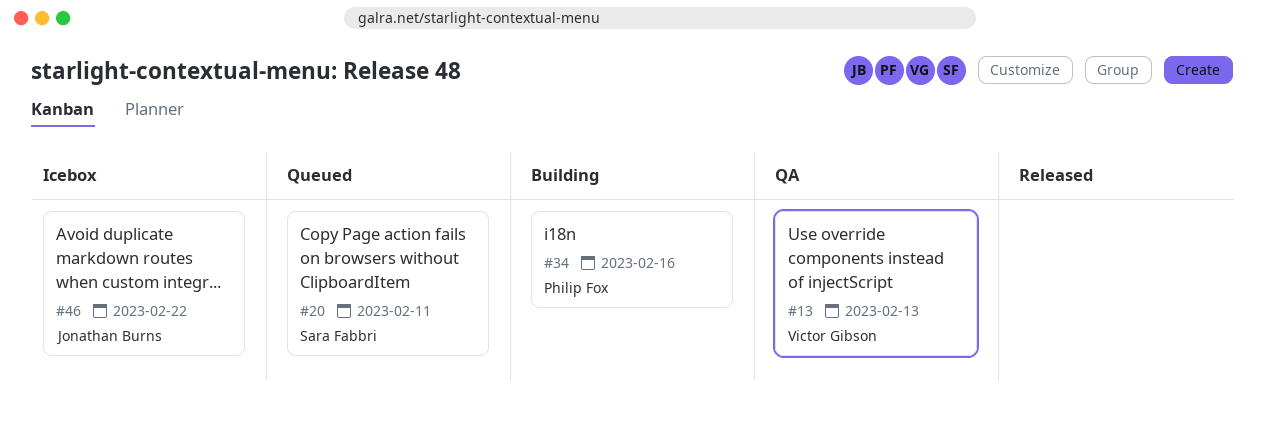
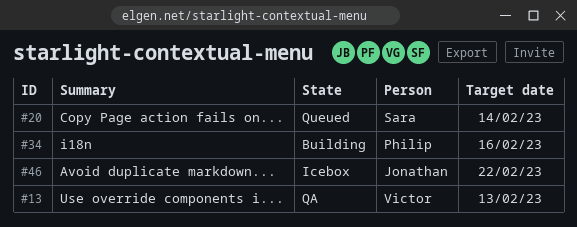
#20, due: Feb 11 -> Feb 14

